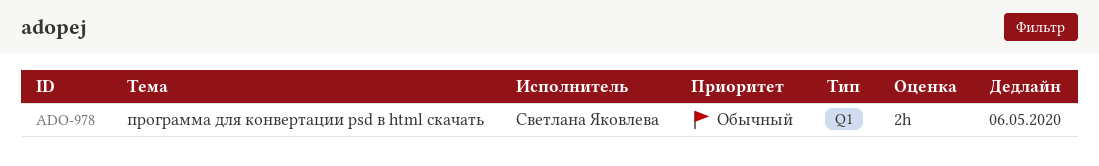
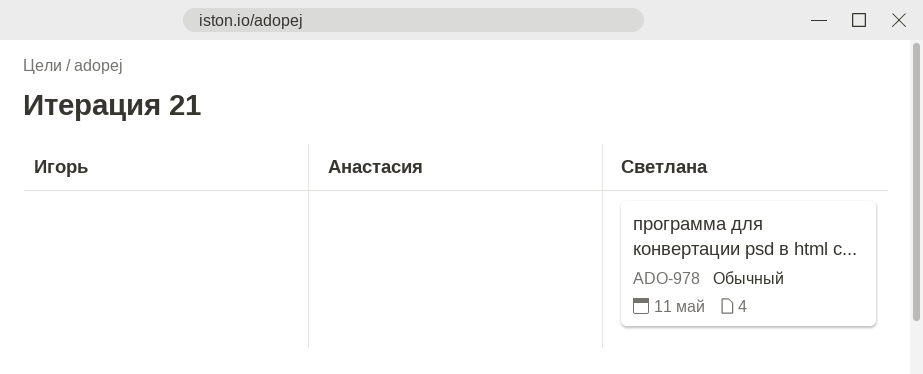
ADO-978, due: May 6 -> May 11

